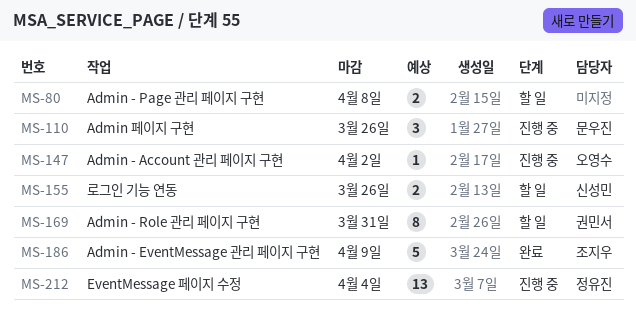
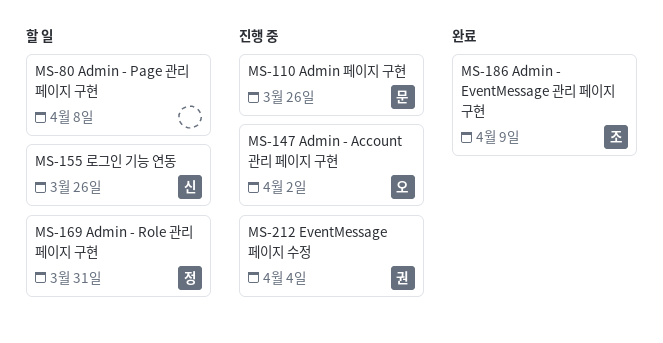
MS-169, owner: 권민서 -> 정유진
MS-212, owner: 정유진 -> 권민서

